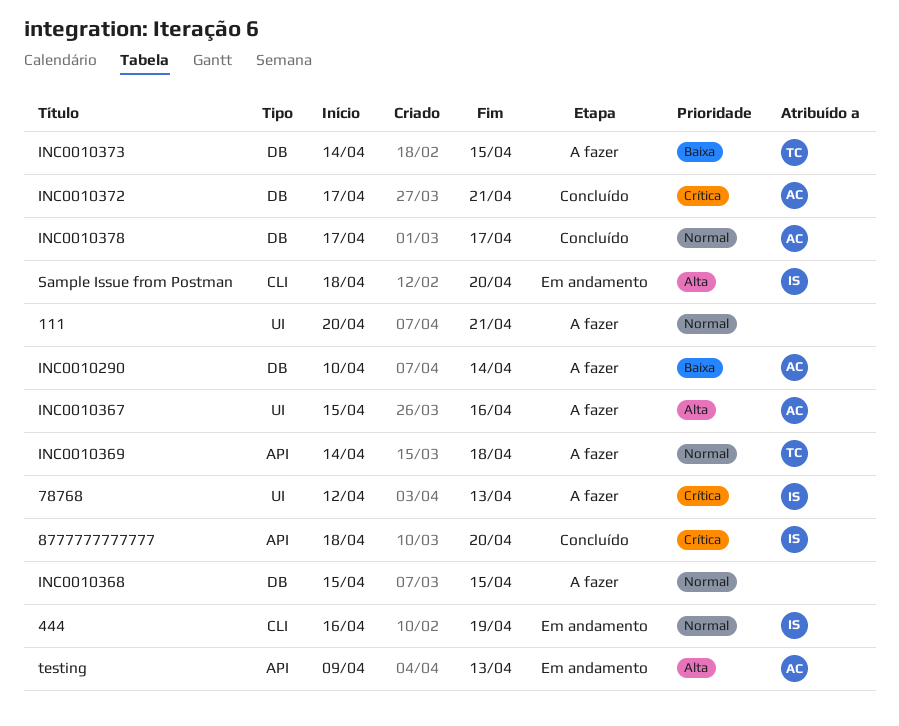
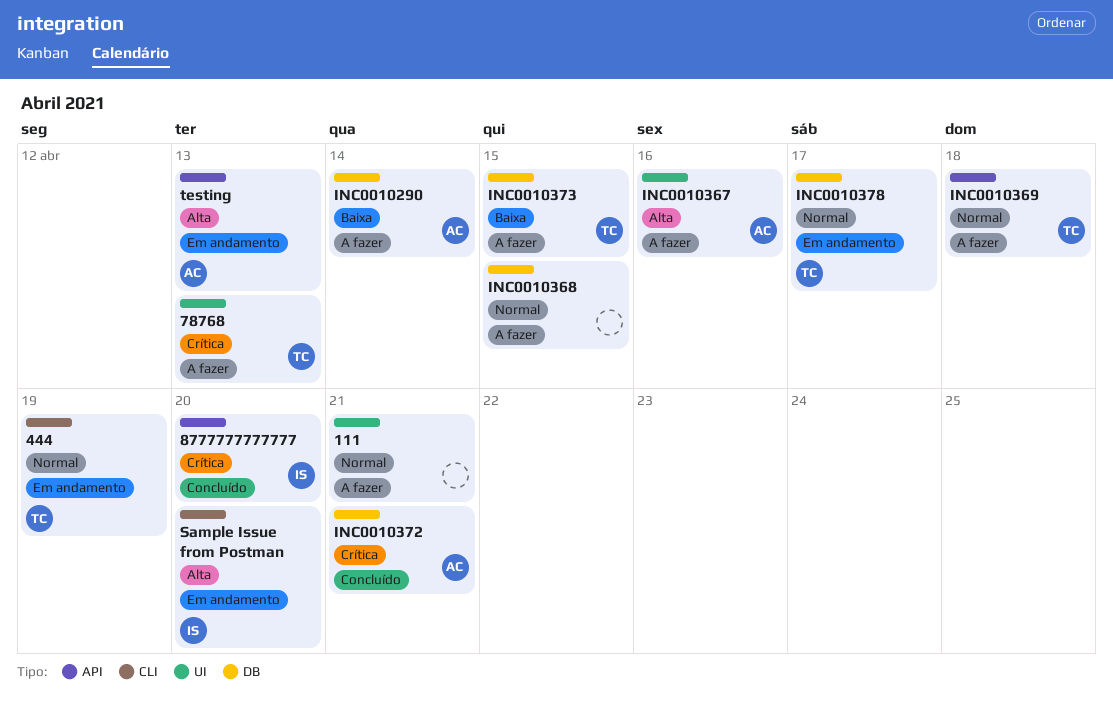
444, owner: IS -> TC
78768, owner: IS -> TC
INC0010378, status: Concluído -> Em andamento
INC0010378, owner: AC -> TC

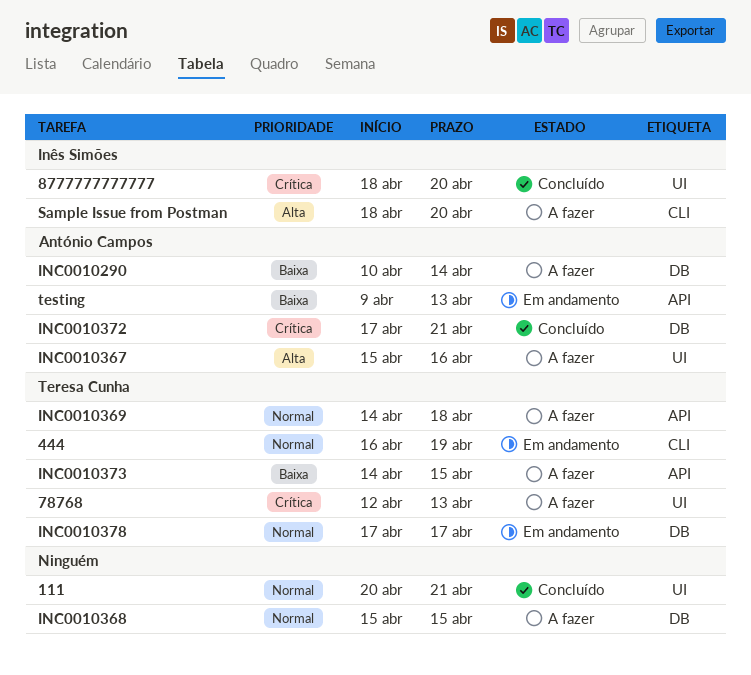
111, status: A fazer -> Concluído
8777777777777, label: API -> UI
INC0010373, label: DB -> API
Sample Issue from Postman, status: Em andamento -> A fazer
testing, priority: Alta -> Baixa

